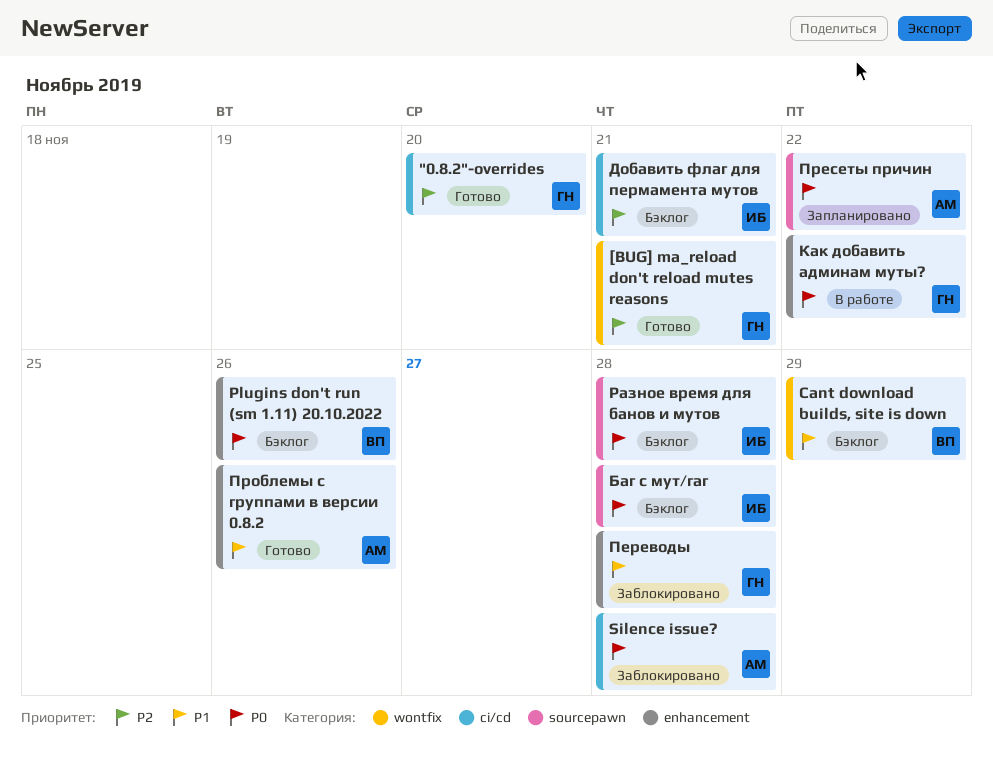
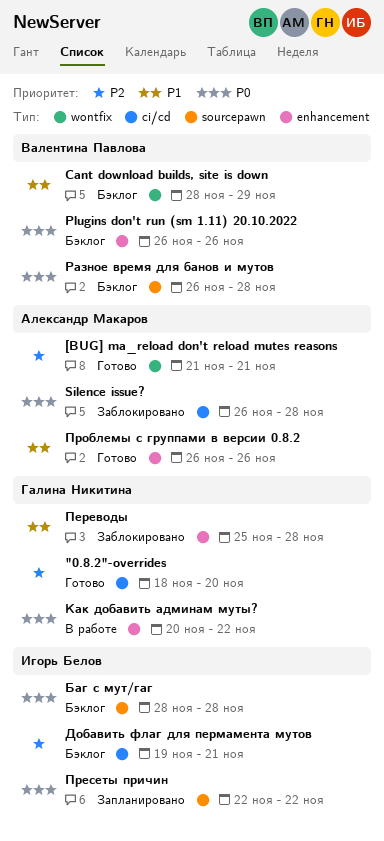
[BUG] ma_reload don't reload mutes reasons, owner: Галина Никитина -> Александр Макаров
Пресеты причин, owner: Александр Макаров -> Игорь Белов
Разное время для банов и мутов, owner: Игорь Белов -> Валентина Павлова

